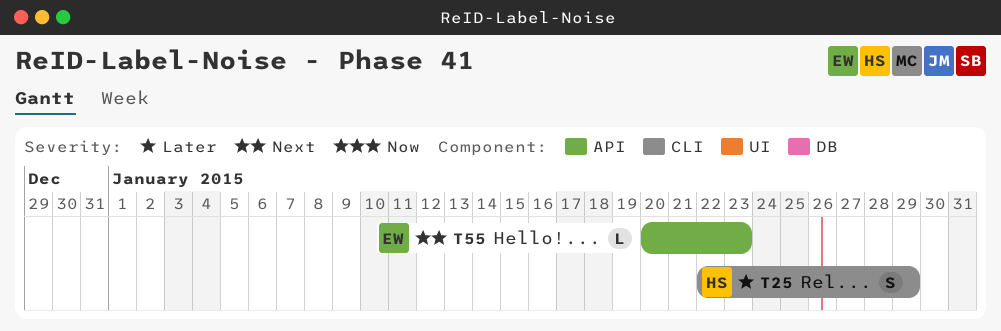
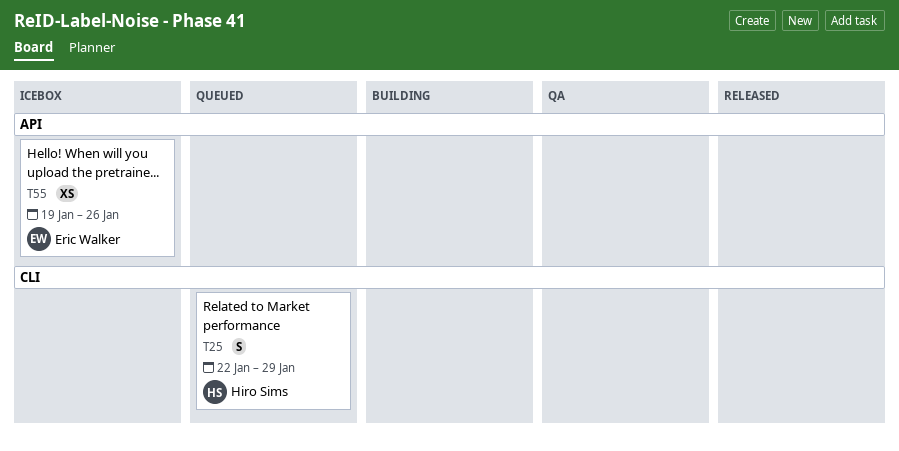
T55, estimate: L -> XS
T55, start: Jan 20 -> Jan 19
T55, due: Jan 23 -> Jan 26

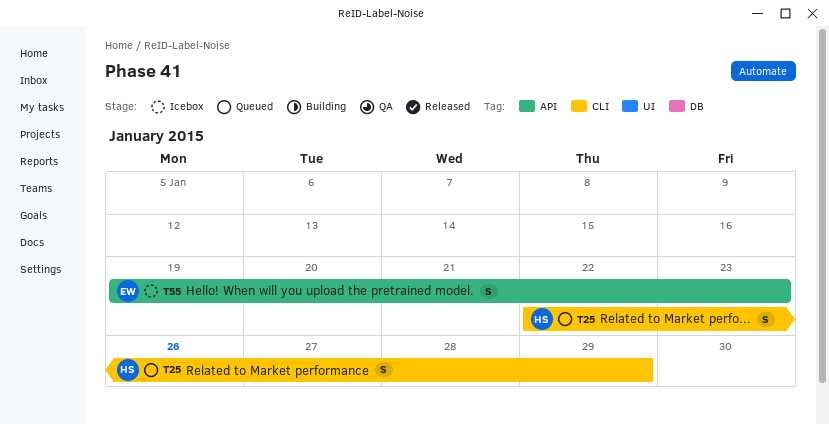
T55, estimate: XS -> S
T55, due: Jan 26 -> Jan 23

